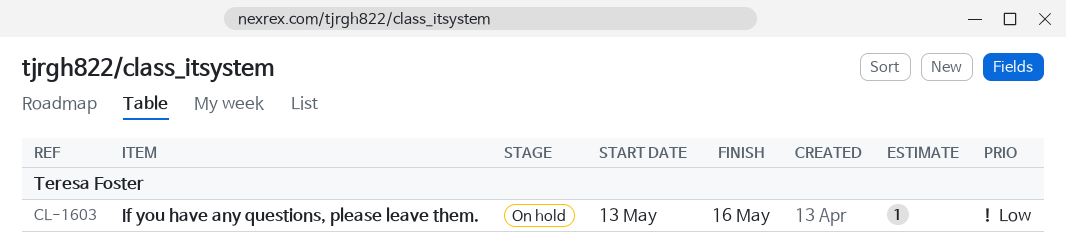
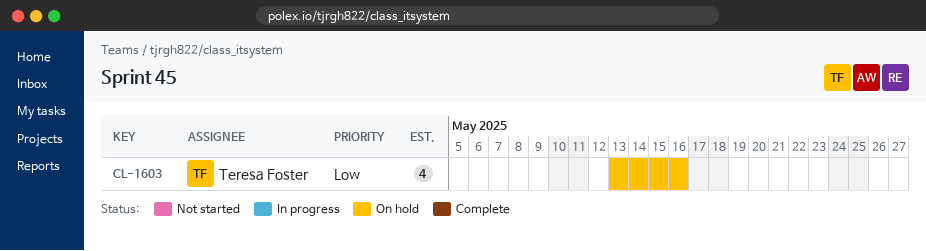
CL-1603, estimate: 1 -> 4

